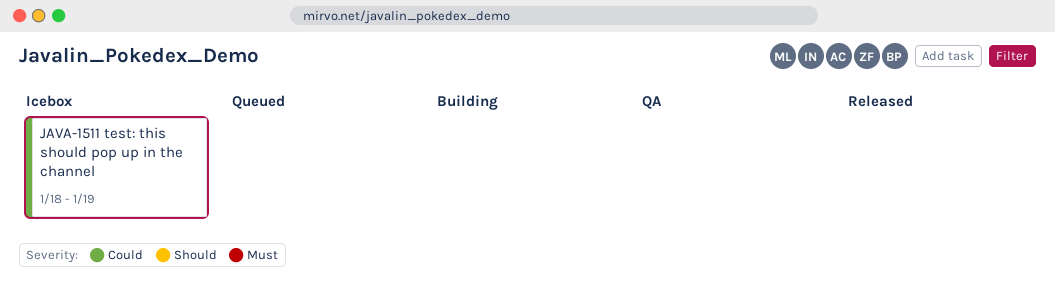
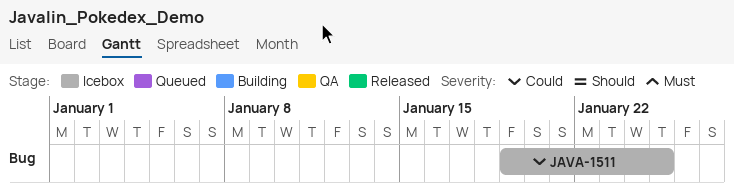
JAVA-1511, start: Jan 18 -> Jan 19
JAVA-1511, due: Jan 19 -> Jan 25

